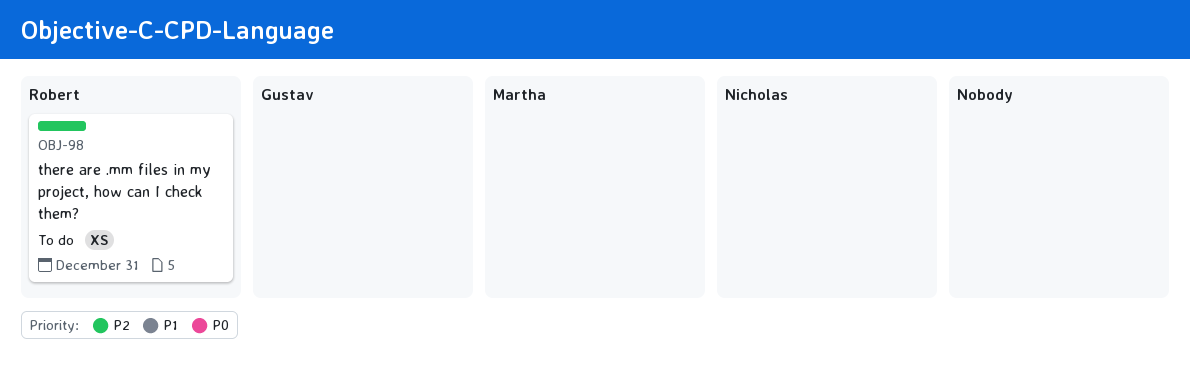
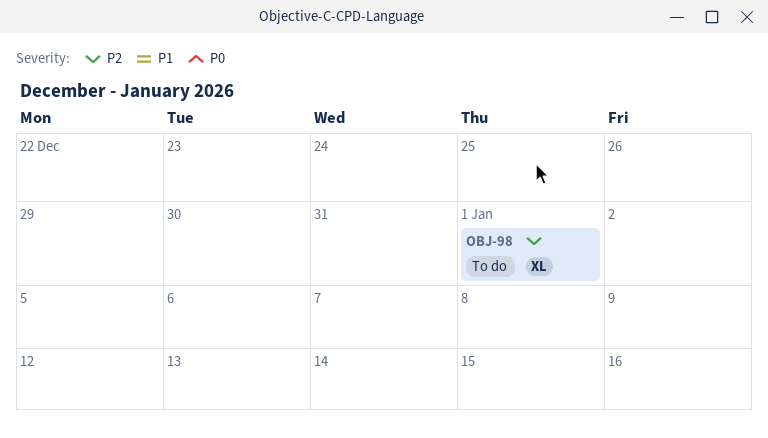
OBJ-98, estimate: XS -> XL
OBJ-98, due: Dec 31 -> Jan 1

